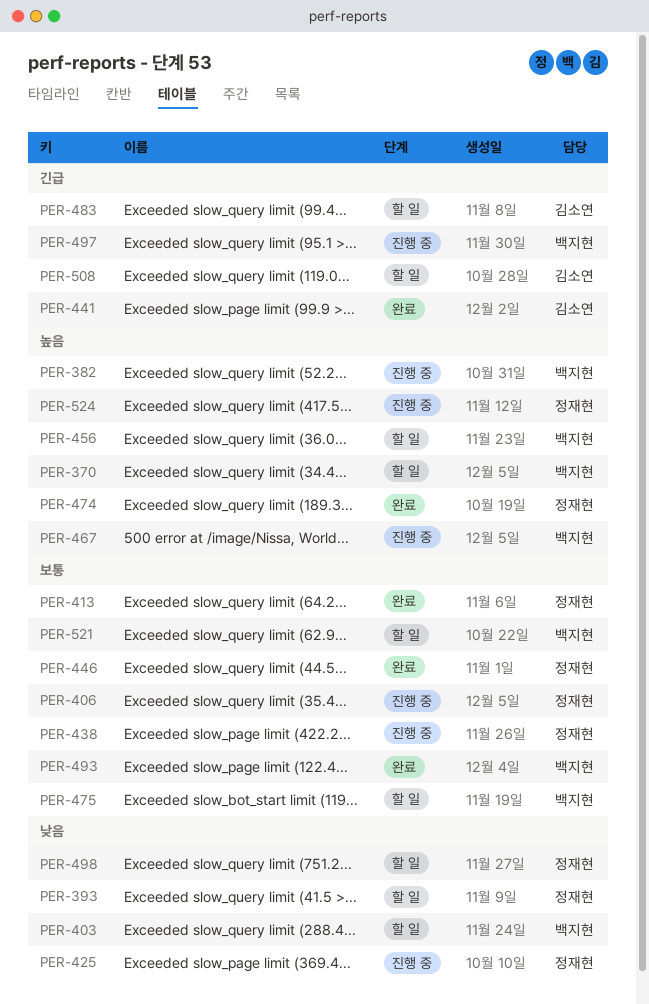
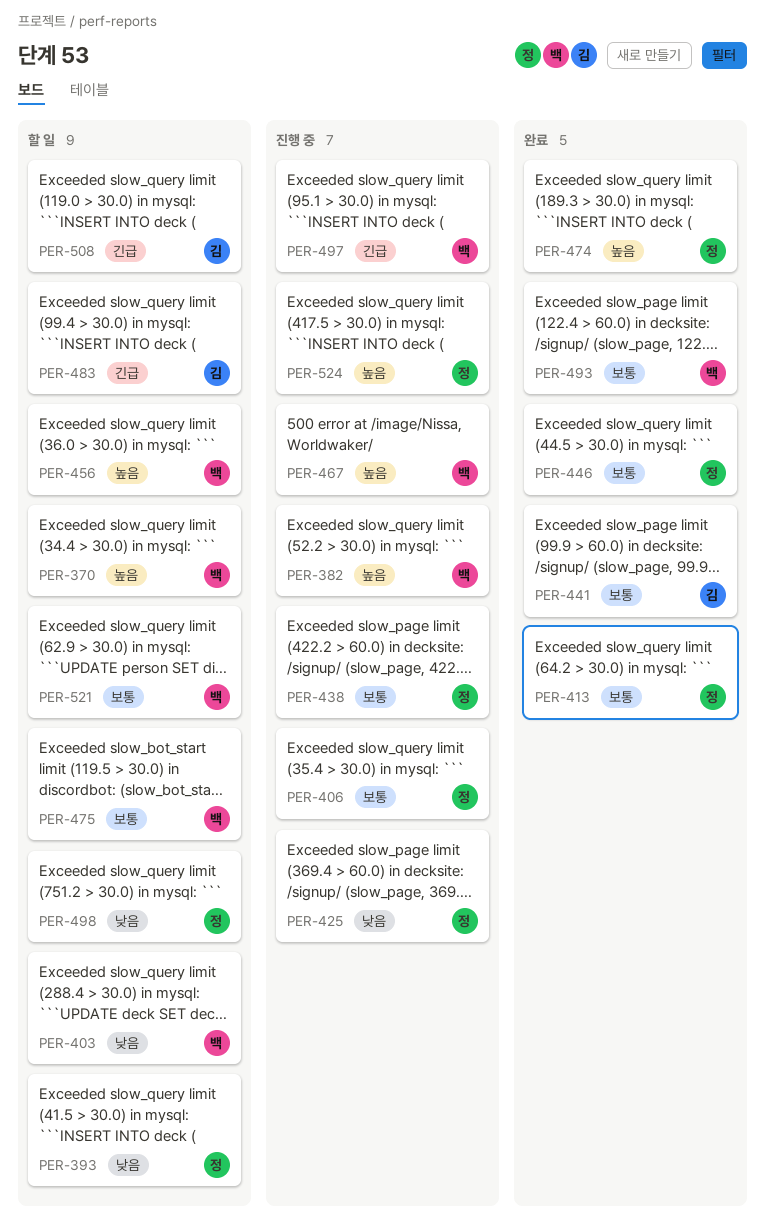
PER-441, priority: 긴급 -> 보통

